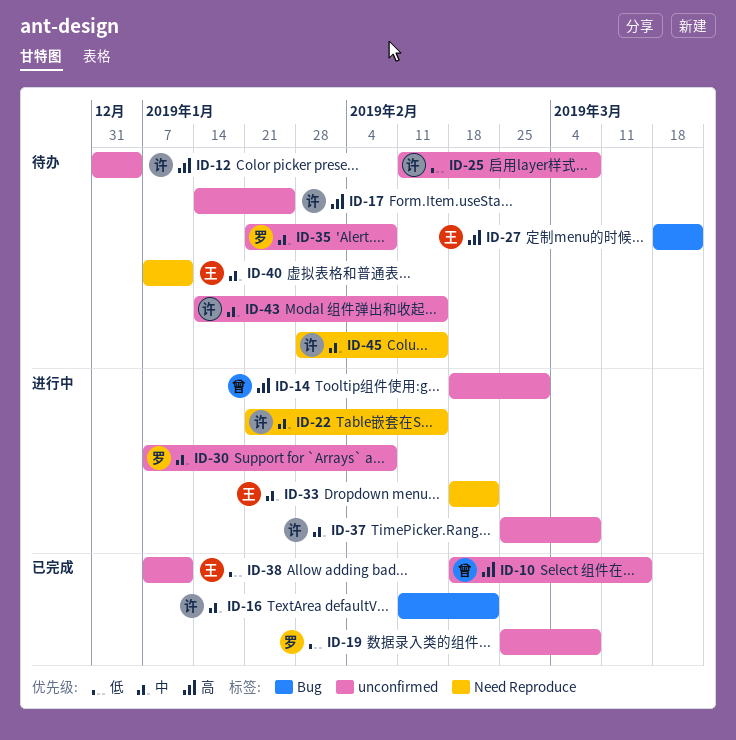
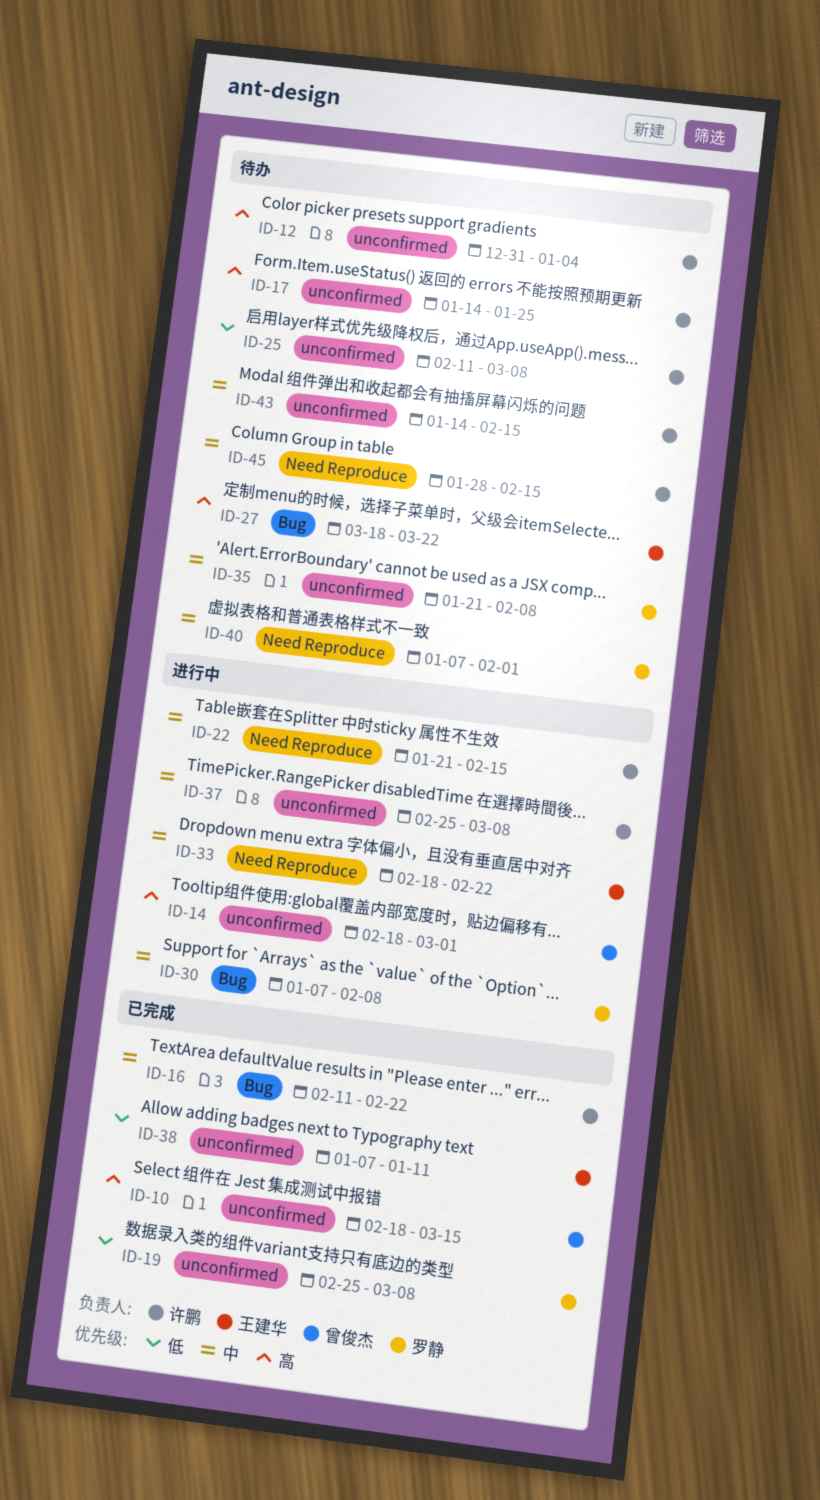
ID-30, label: unconfirmed -> Bug
ID-40, owner: 王建华 -> 罗静
ID-40, due: Jan 11 -> Feb 1

